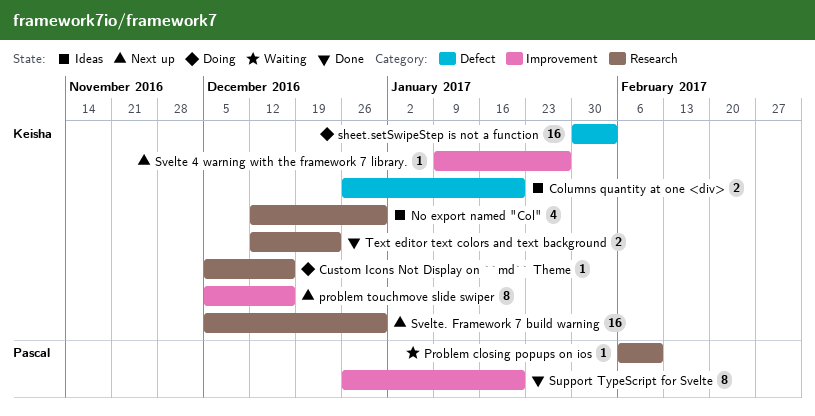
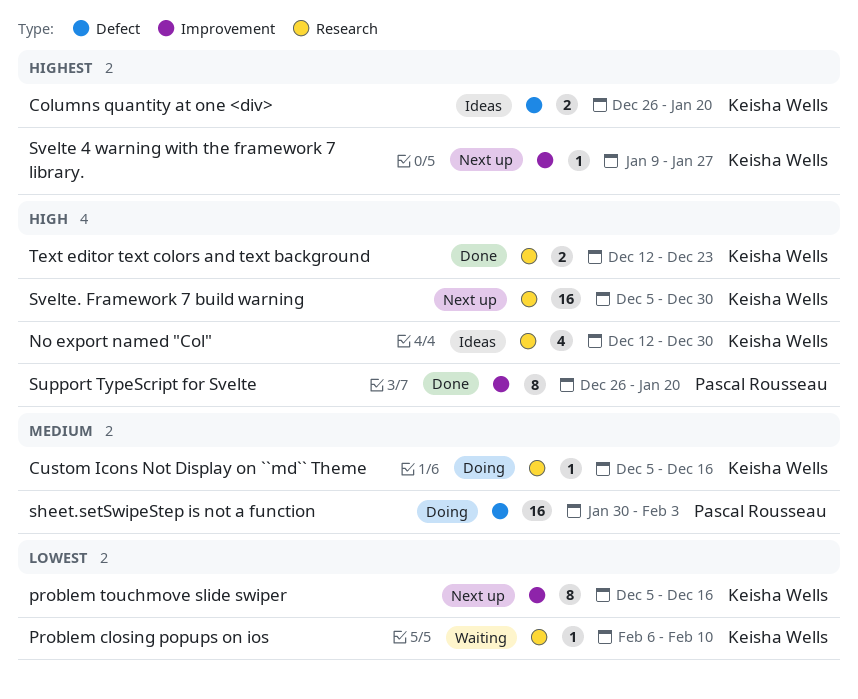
Problem closing popups on ios, owner: Pascal Rousseau -> Keisha Wells
sheet.setSwipeStep is not a function, owner: Keisha Wells -> Pascal Rousseau

